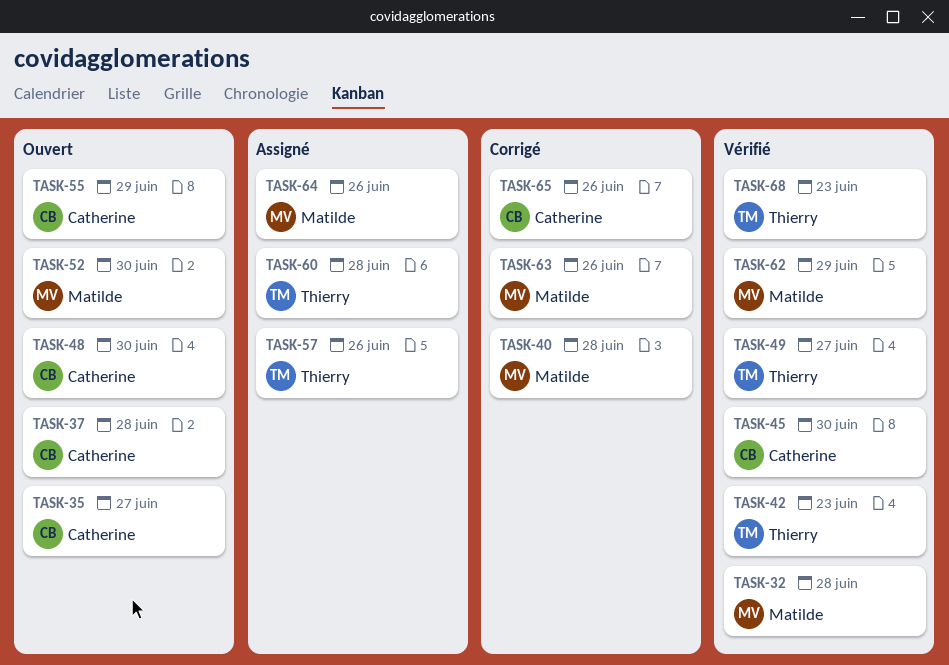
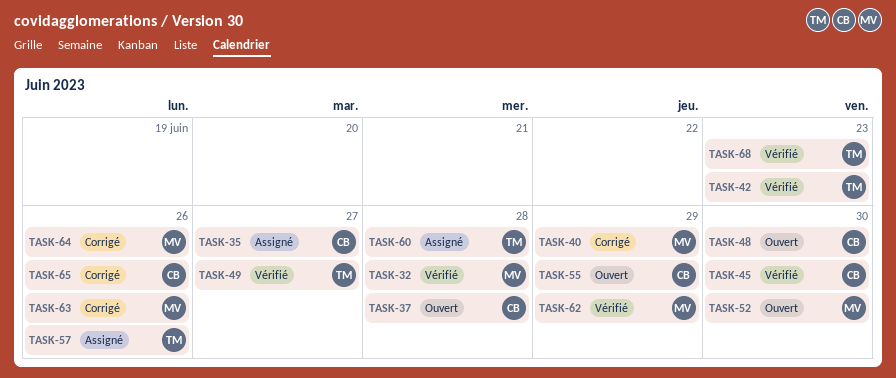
TASK-35, status: Ouvert -> Assigné
TASK-40, due: Jun 28 -> Jun 29
TASK-64, status: Assigné -> Corrigé

